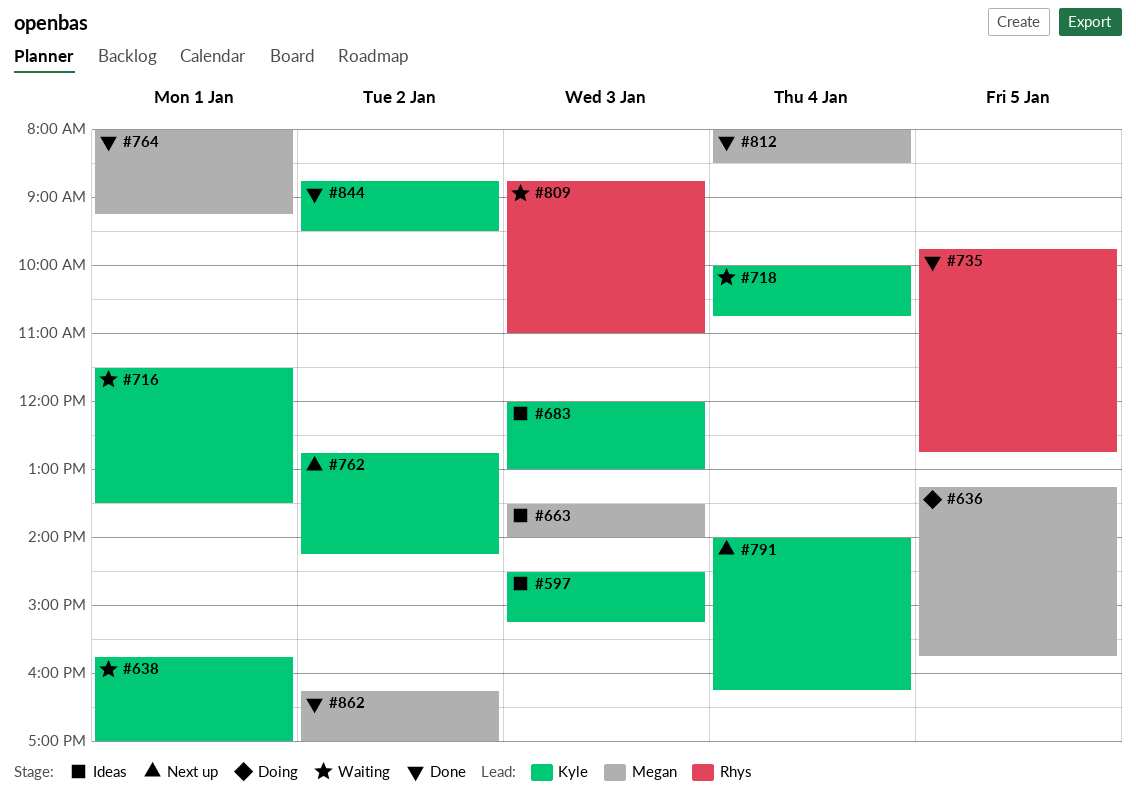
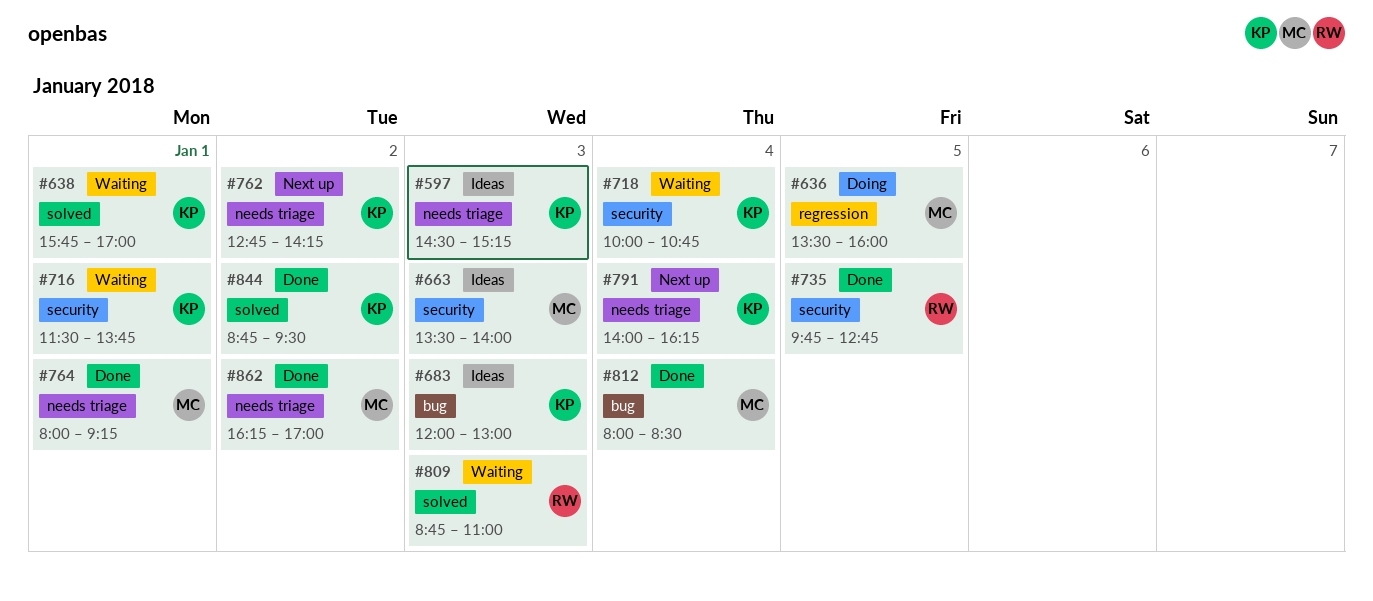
#636, begins: 13:15 -> 13:30
#636, ends: 15:45 -> 16:00
#716, ends: 13:30 -> 13:45

